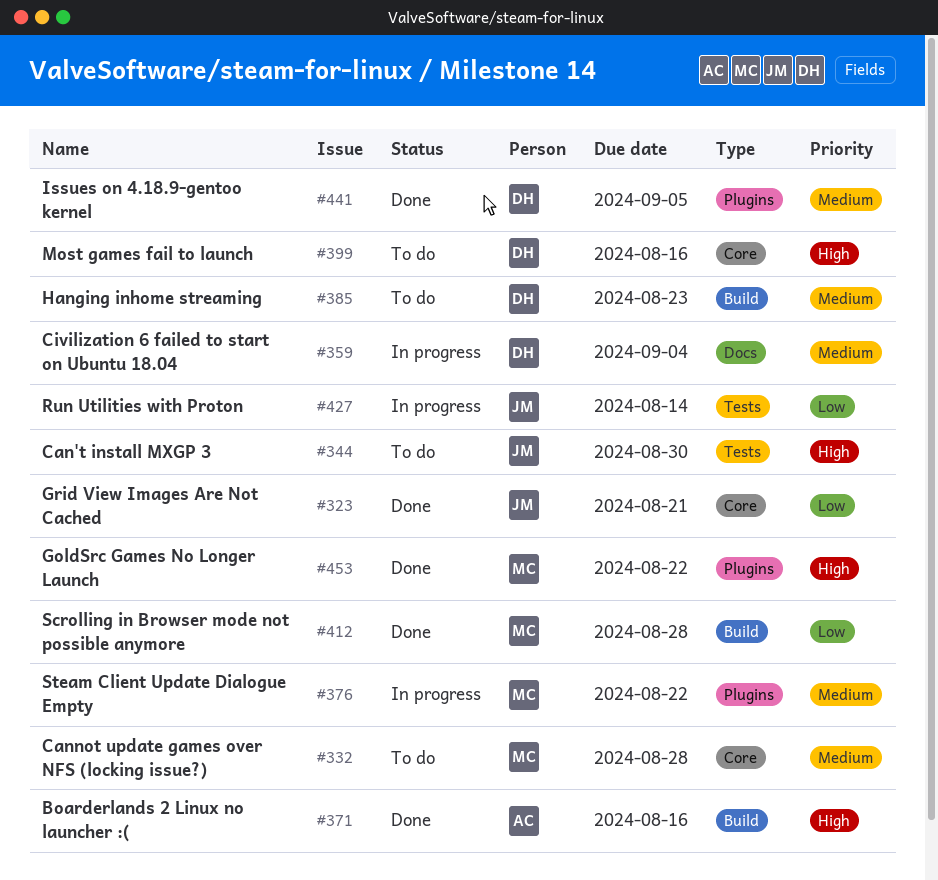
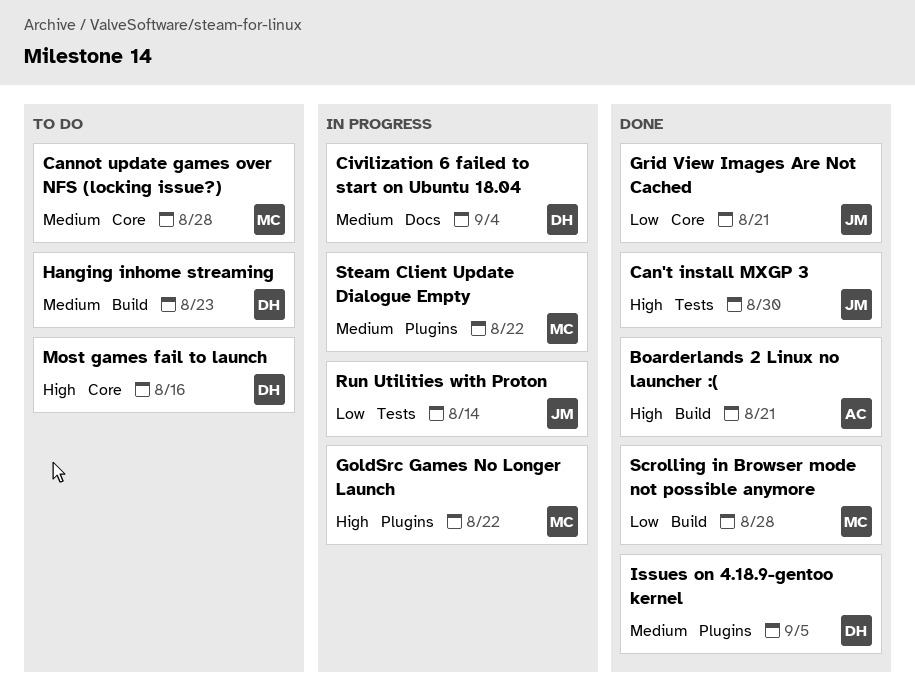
Boarderlands 2 Linux no launcher :(, due: Aug 16 -> Aug 21
Can't install MXGP 3, status: To do -> Done
GoldSrc Games No Longer Launch, status: Done -> In progress

